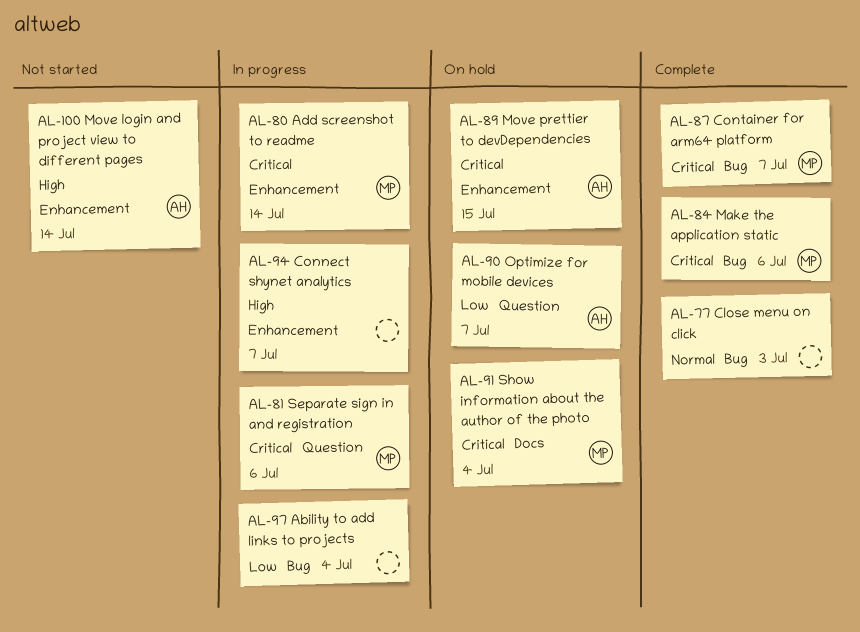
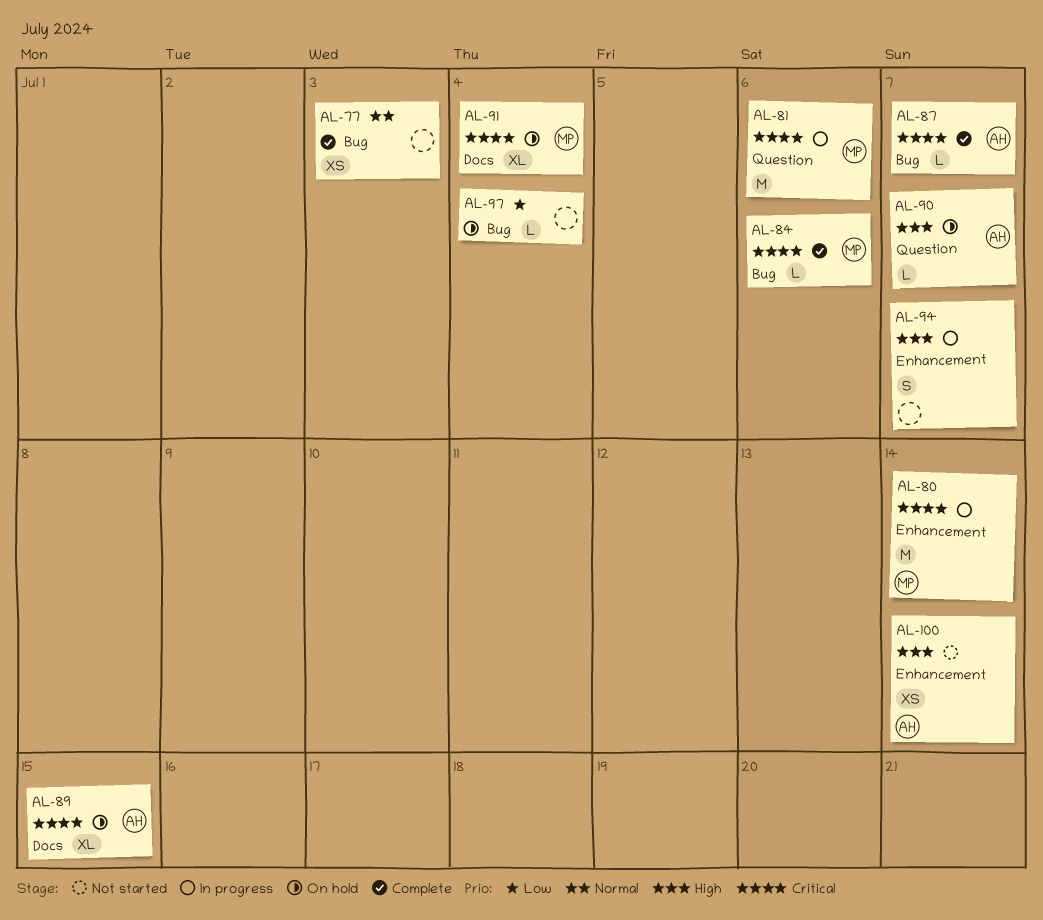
AL-87, owner: MP -> AH
AL-89, label: Enhancement -> Docs
AL-90, priority: Low -> High
AL-97, status: In progress -> On hold

